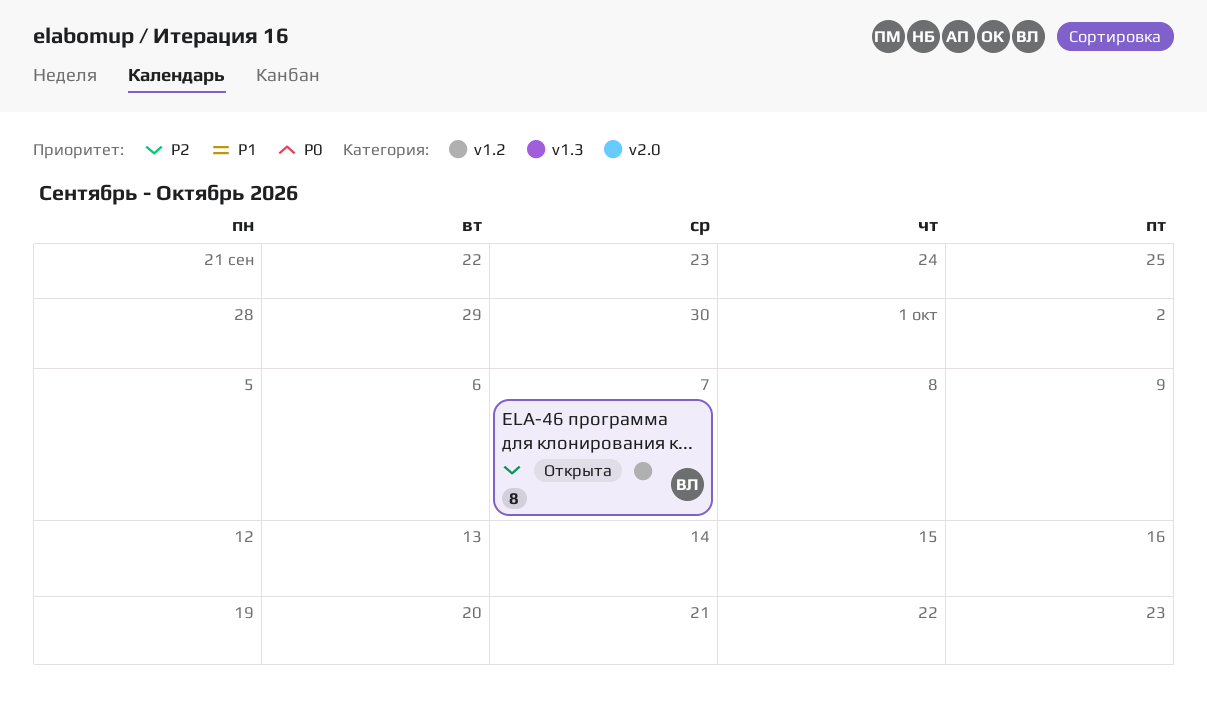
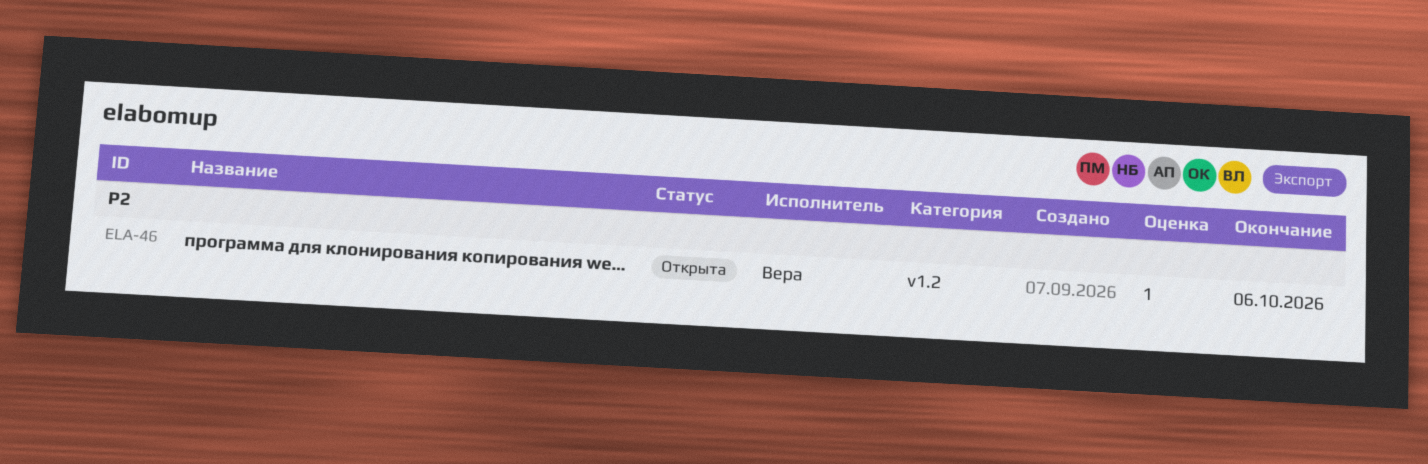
ELA-46, estimate: 8 -> 1
ELA-46, due: Oct 7 -> Oct 6

